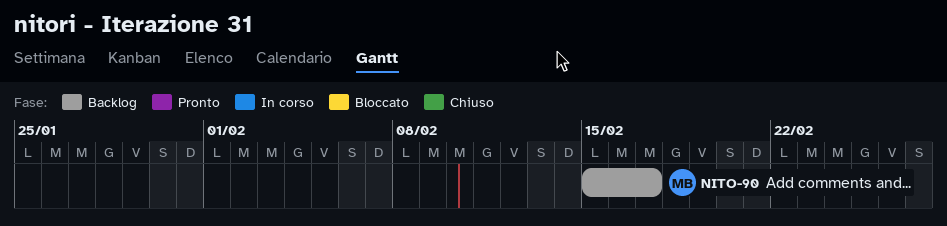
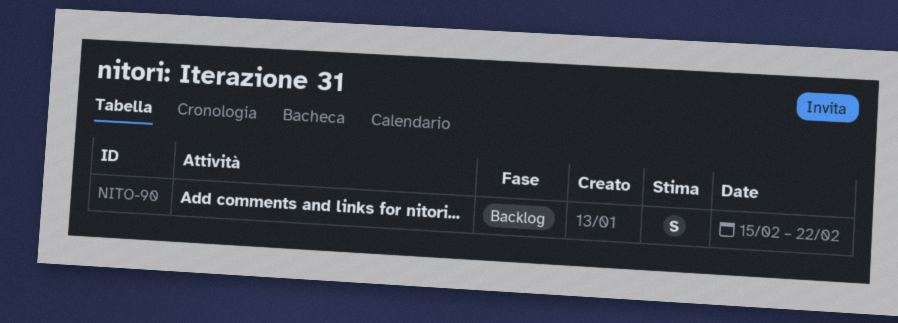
NITO-90, due: Feb 17 -> Feb 22

